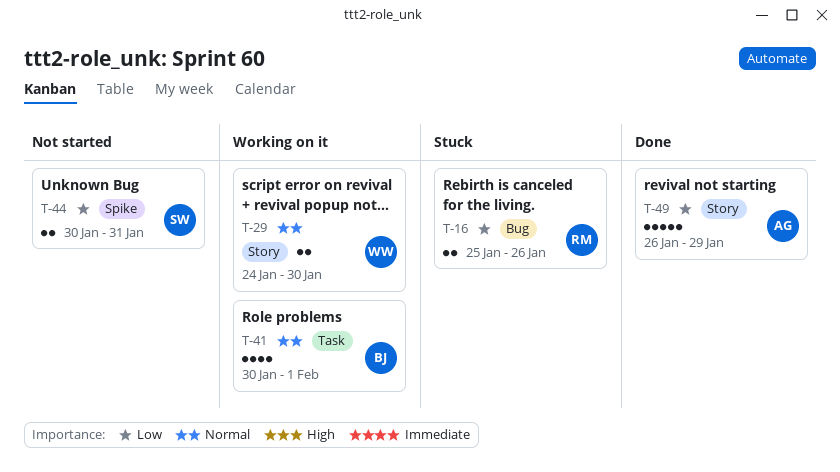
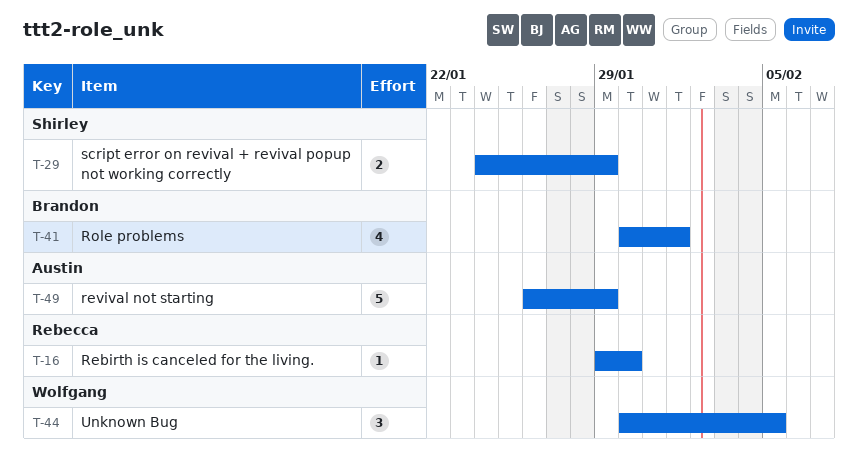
T-16, estimate: 2 -> 1
T-16, start: Jan 25 -> Jan 29
T-16, due: Jan 26 -> Jan 30
T-29, owner: Wolfgang -> Shirley
T-29, due: Jan 30 -> Jan 29
T-44, owner: Shirley -> Wolfgang
T-44, estimate: 2 -> 3
T-44, due: Jan 31 -> Feb 5

